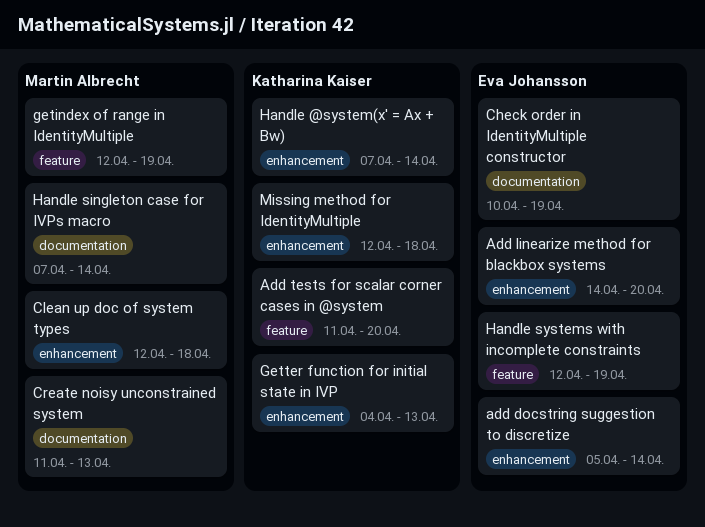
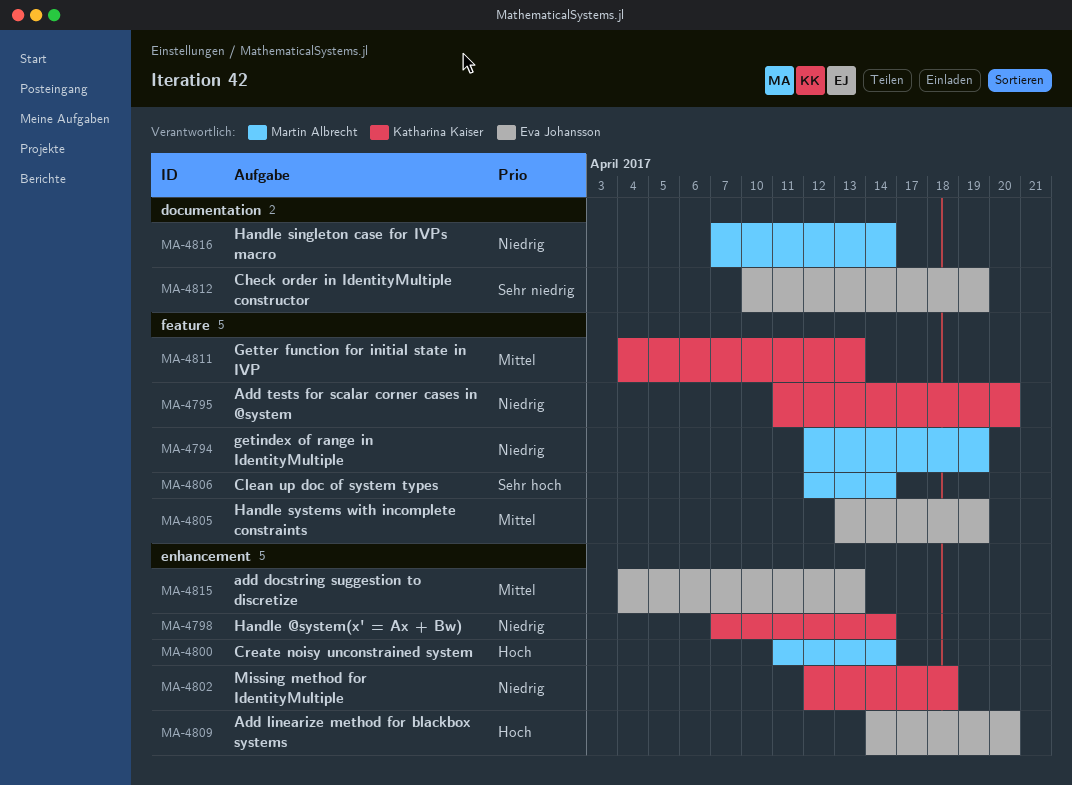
add docstring suggestion to discretize, start: Apr 5 -> Apr 4
add docstring suggestion to discretize, due: Apr 14 -> Apr 13
Clean up doc of system types, label: enhancement -> feature
Clean up doc of system types, due: Apr 18 -> Apr 14
Create noisy unconstrained system, label: documentation -> enhancement
Create noisy unconstrained system, due: Apr 13 -> Apr 14
Getter function for initial state in IVP, label: enhancement -> feature
Handle systems with incomplete constraints, start: Apr 12 -> Apr 13

